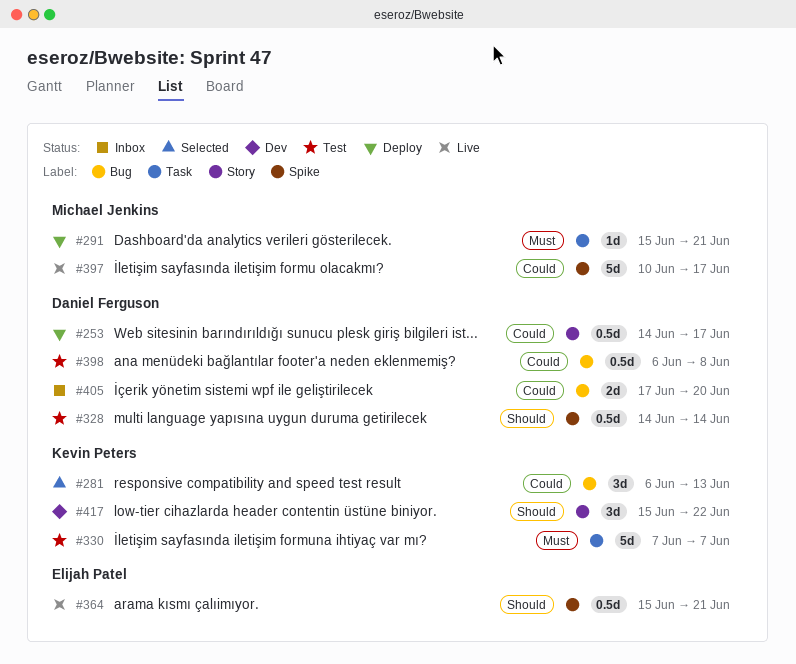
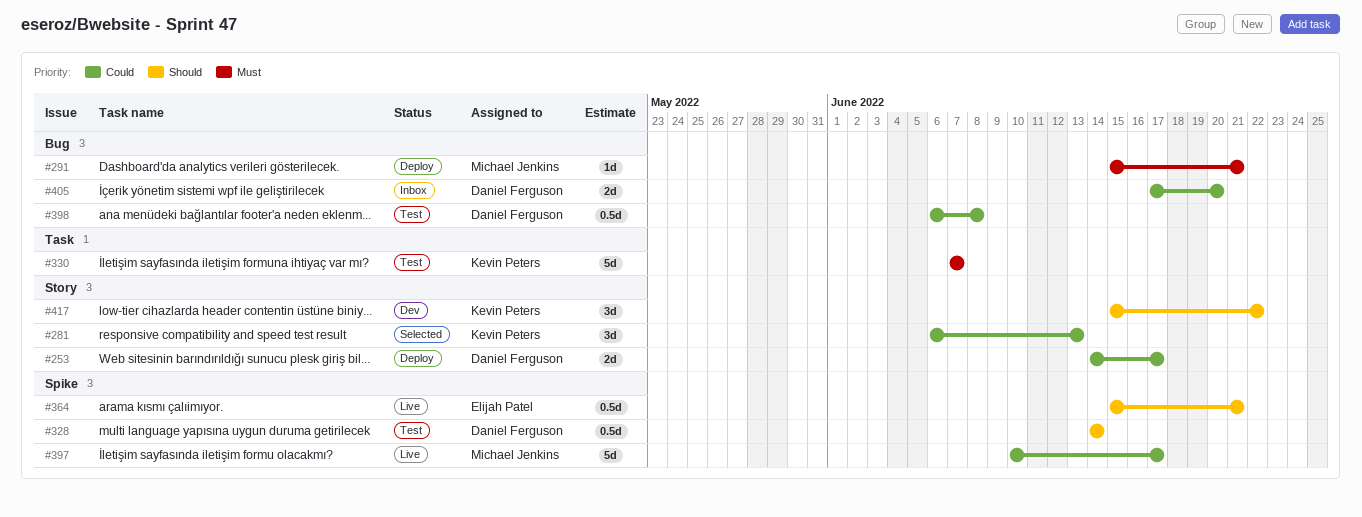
#253, estimate: 0.5d -> 2d
#281, label: Bug -> Story
#291, label: Task -> Bug

